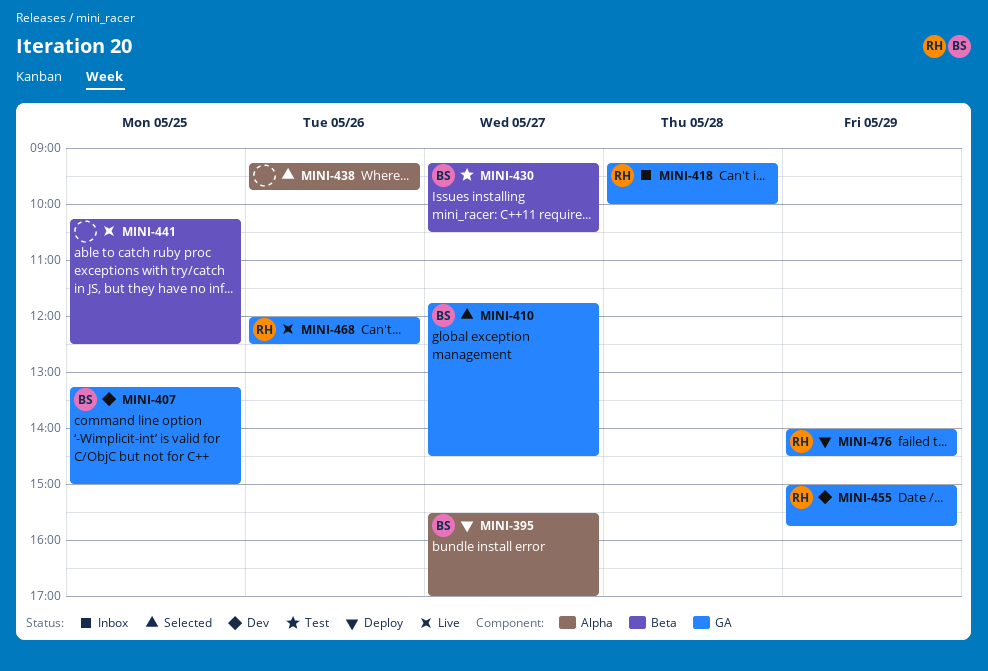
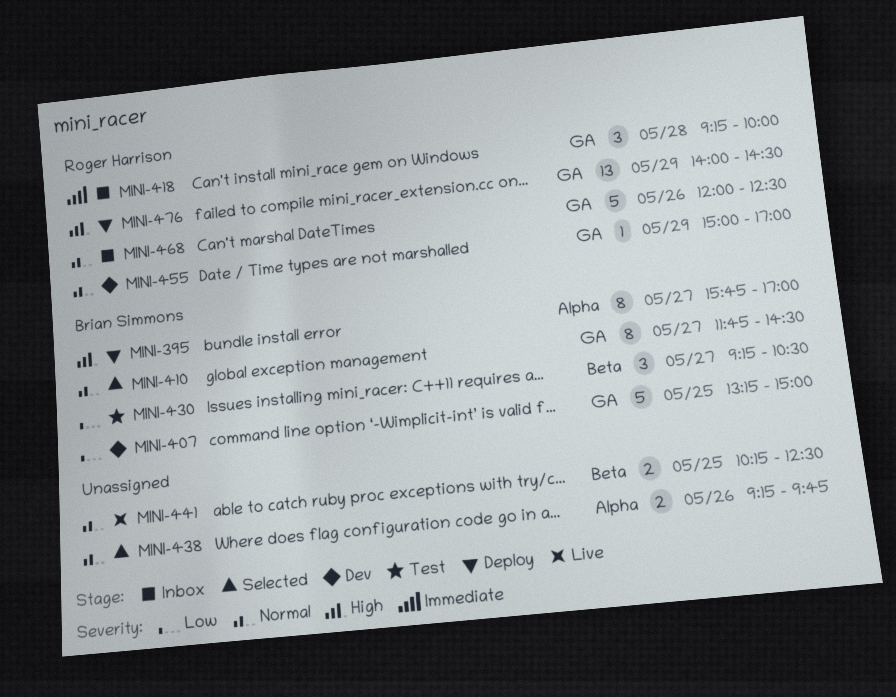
MINI-395, begins: 15:30 -> 15:45
MINI-455, ends: 15:45 -> 17:00
MINI-468, status: Live -> Inbox

